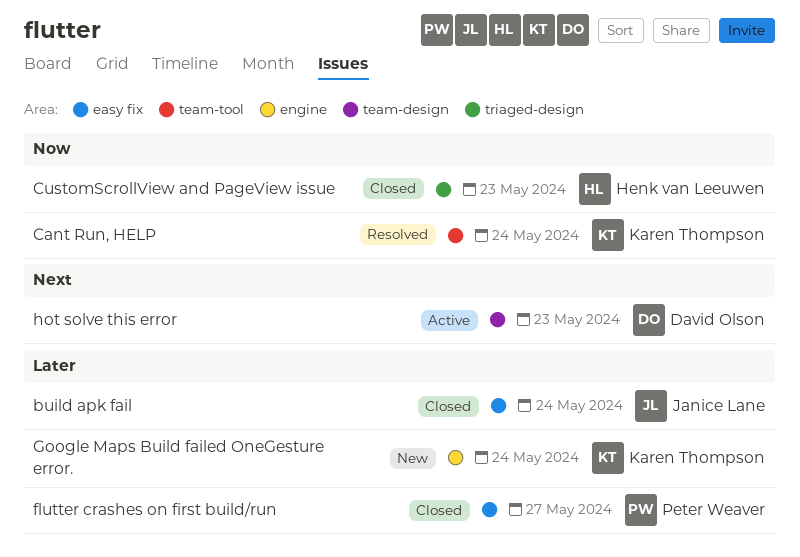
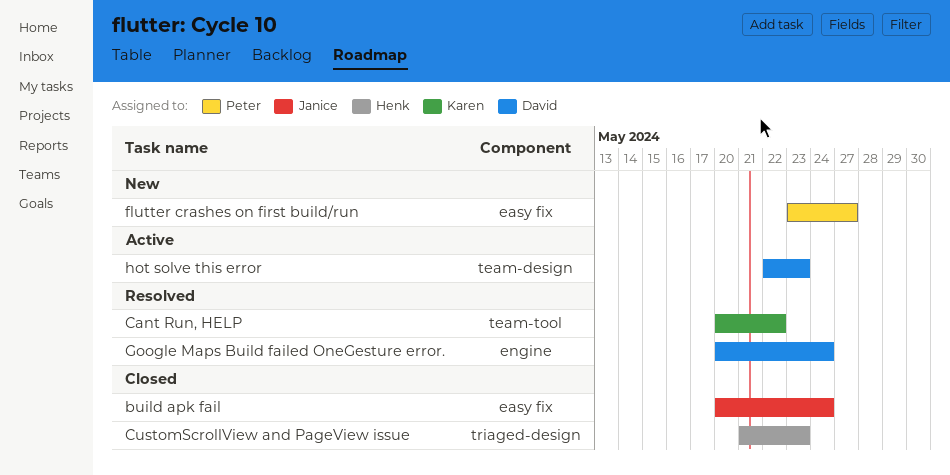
Cant Run, HELP, due: May 24 -> May 22
flutter crashes on first build/run, status: Closed -> New
Google Maps Build failed OneGesture error., status: New -> Resolved
Google Maps Build failed OneGesture error., owner: Karen Thompson -> David Olson

